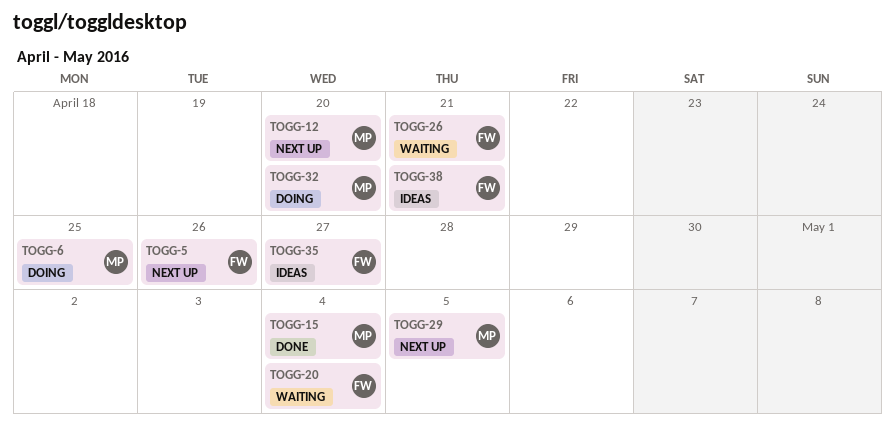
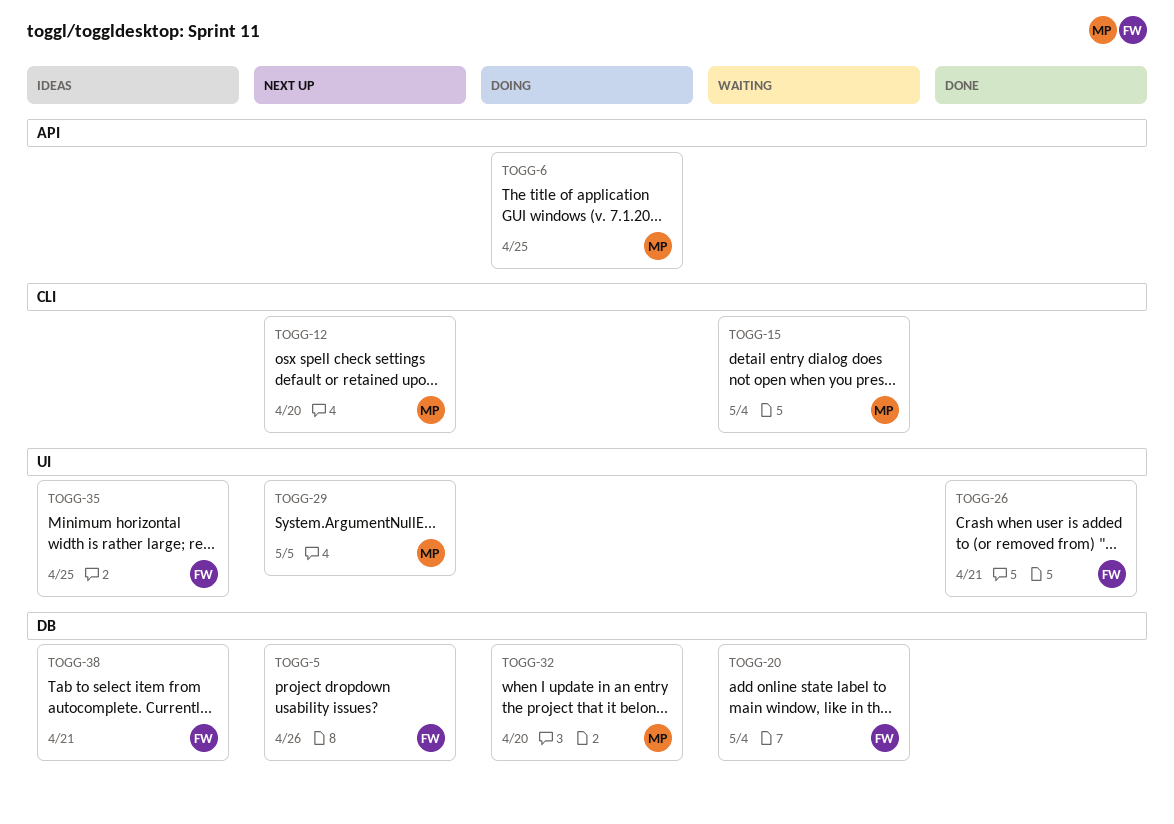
TOGG-15, status: Done -> Waiting
TOGG-26, status: Waiting -> Done
TOGG-35, due: Apr 27 -> Apr 25

